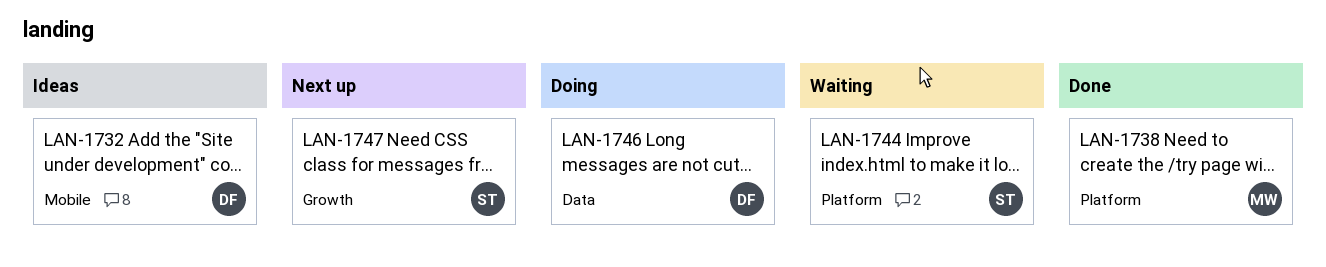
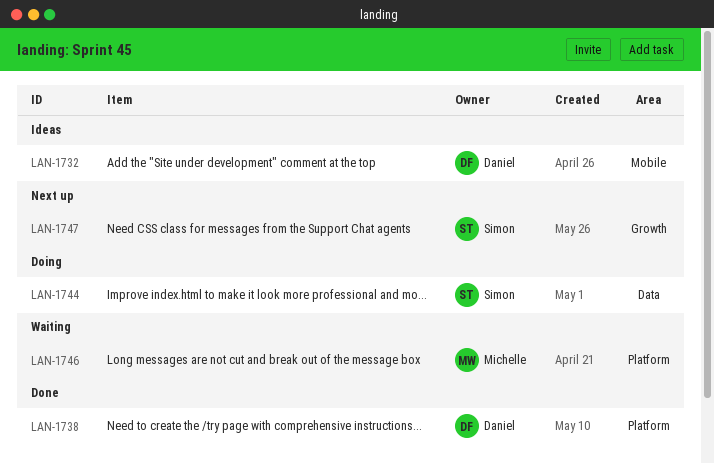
LAN-1738, owner: Michelle -> Daniel
LAN-1744, status: Waiting -> Doing
LAN-1744, label: Platform -> Data
LAN-1746, status: Doing -> Waiting
LAN-1746, owner: Daniel -> Michelle
LAN-1746, label: Data -> Platform

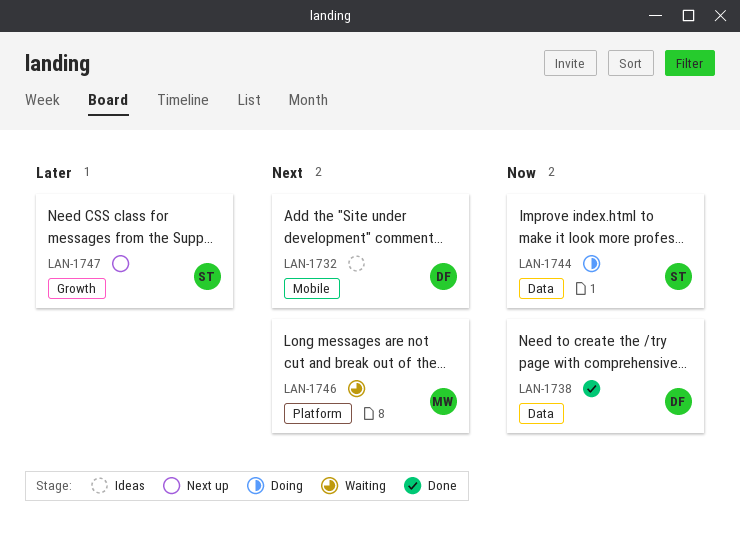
LAN-1738, label: Platform -> Data

